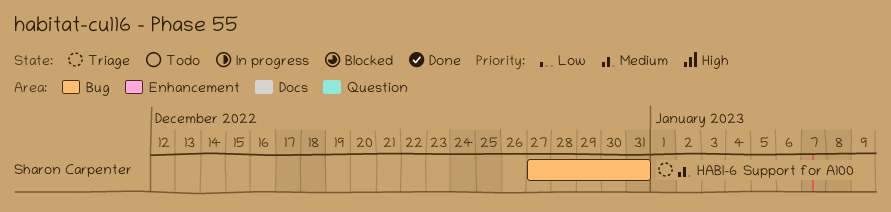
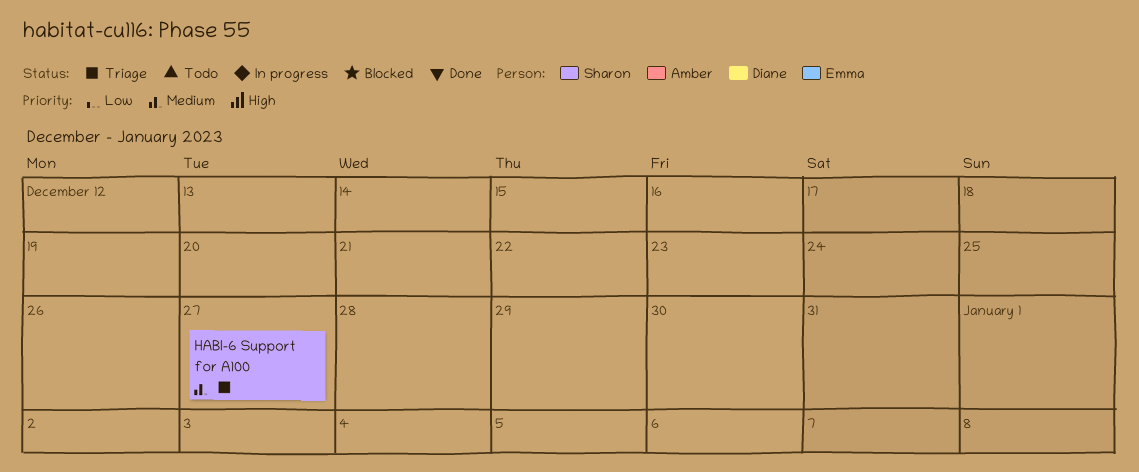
HABI-6, due: Dec 31 -> Dec 27

